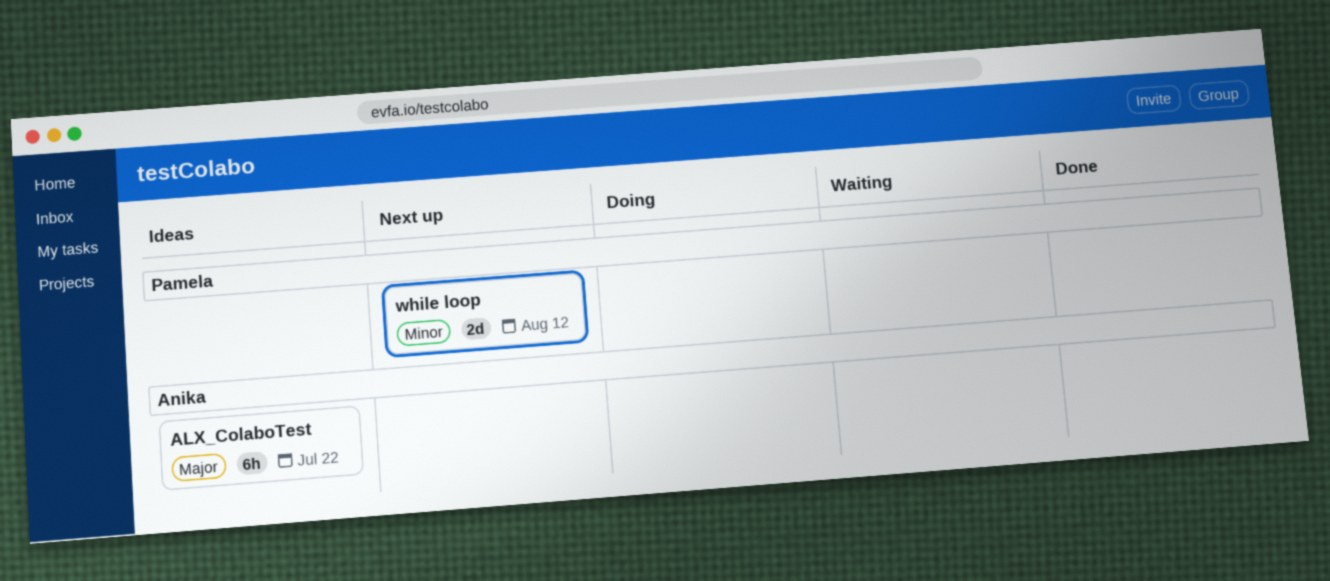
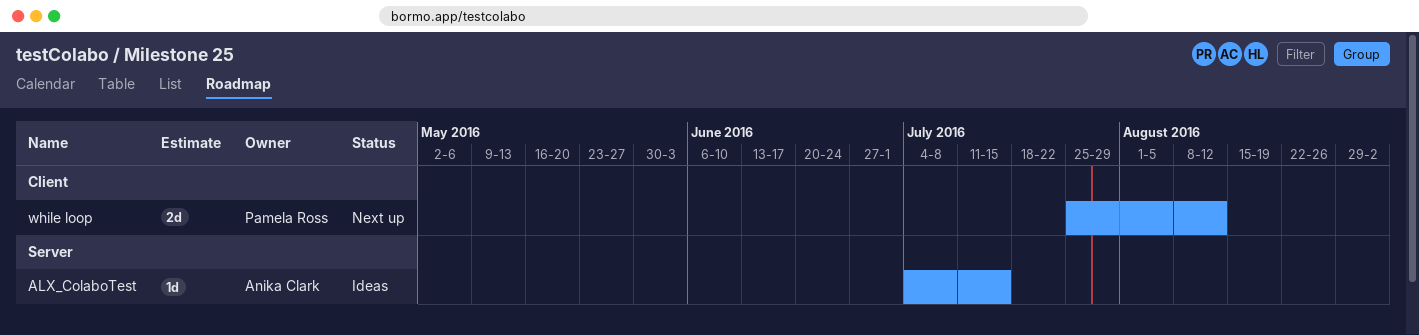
ALX_ColaboTest, estimate: 6h -> 1d
ALX_ColaboTest, due: Jul 22 -> Jul 15

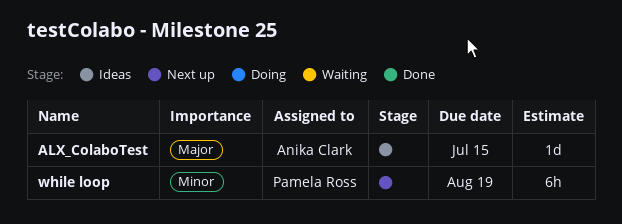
while loop, estimate: 2d -> 6h
while loop, due: Aug 12 -> Aug 19

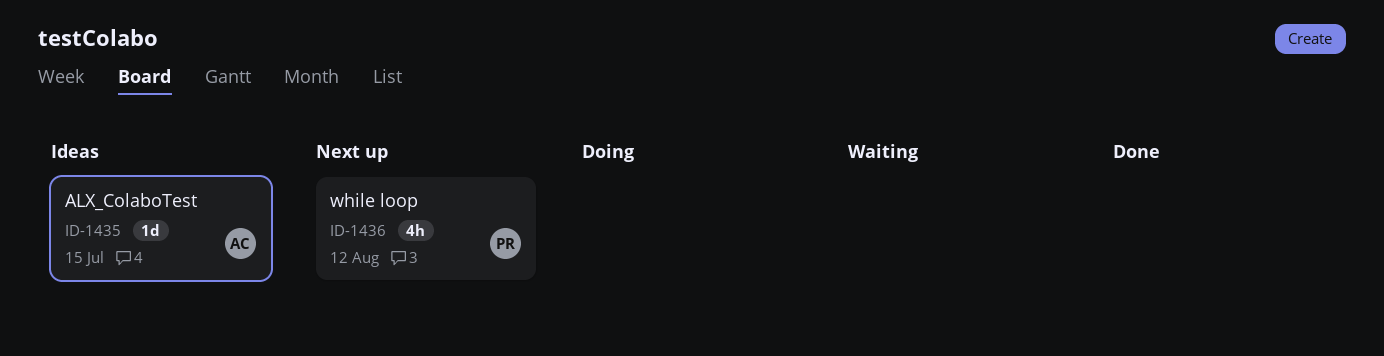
while loop, estimate: 6h -> 4h
while loop, due: Aug 19 -> Aug 12

